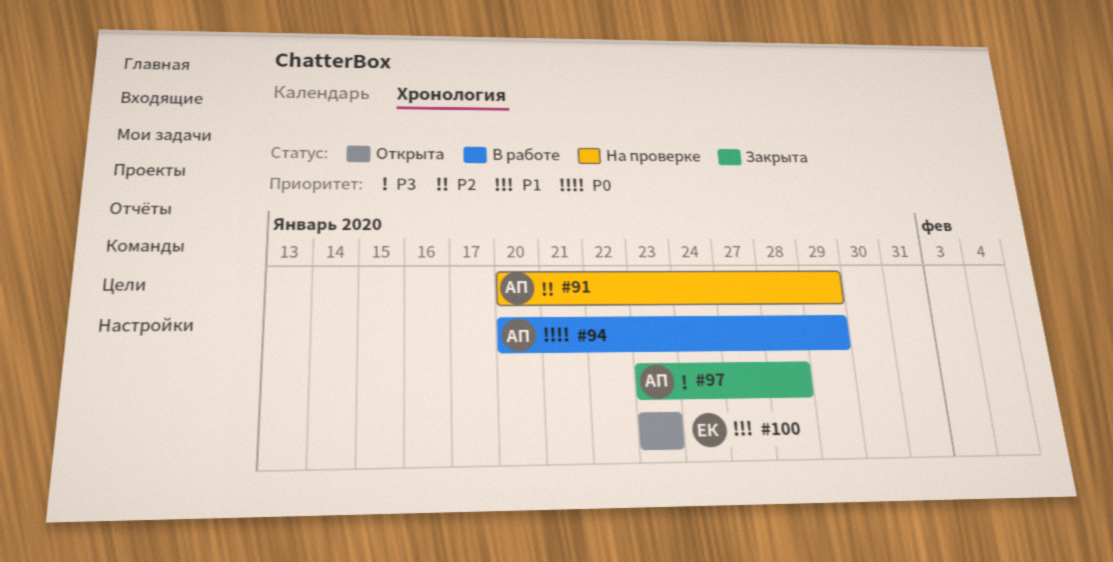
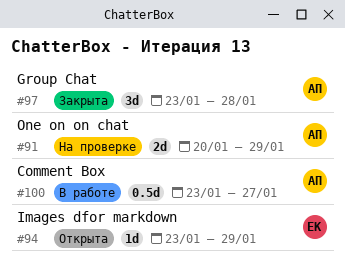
#94, status: В работе -> Открыта
#94, owner: АП -> ЕК
#94, start: Jan 20 -> Jan 23
#100, status: Открыта -> В работе
#100, owner: ЕК -> АП
#100, due: Jan 23 -> Jan 27

